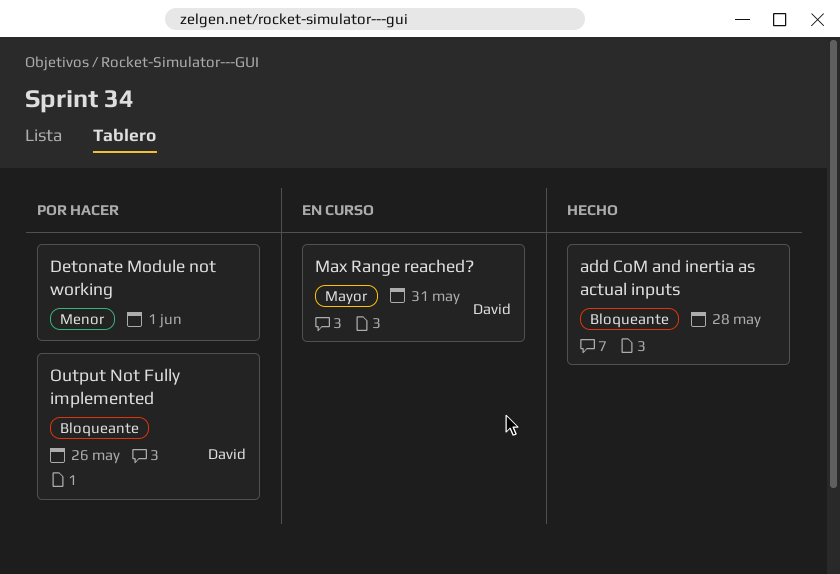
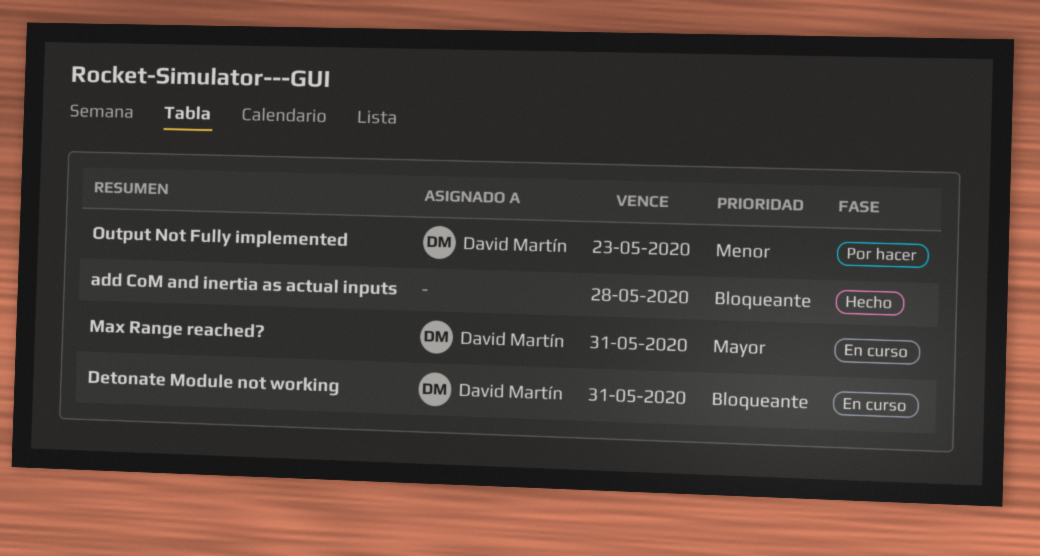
Detonate Module not working, status: Por hacer -> En curso
Detonate Module not working, owner: none -> David Martín
Detonate Module not working, priority: Menor -> Bloqueante
Detonate Module not working, due: Jun 1 -> May 31
Output Not Fully implemented, priority: Bloqueante -> Menor
Output Not Fully implemented, due: May 26 -> May 23

